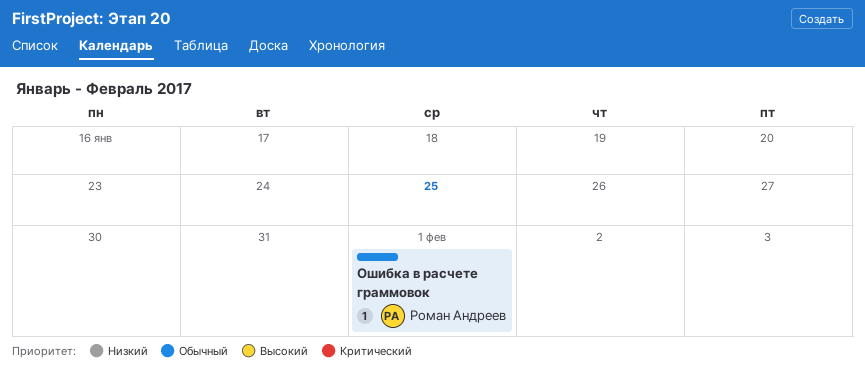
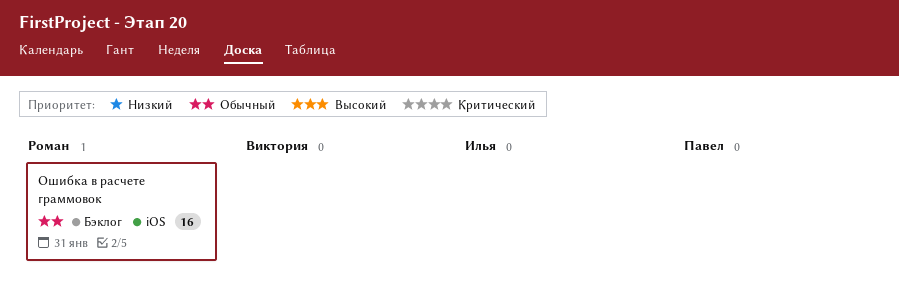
Ошибка в расчете граммовок, estimate: 1 -> 16
Ошибка в расчете граммовок, due: Feb 1 -> Jan 31

